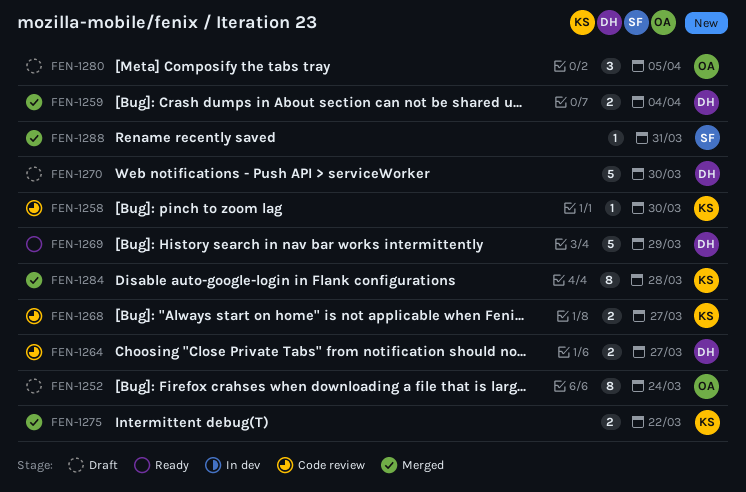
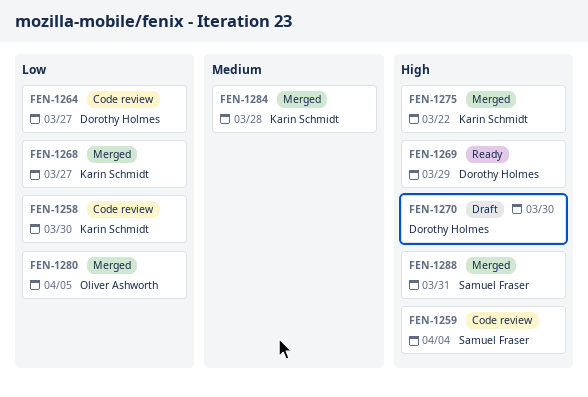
FEN-1252: present -> none
FEN-1259, status: Merged -> Code review
FEN-1259, owner: Dorothy Holmes -> Samuel Fraser
FEN-1268, status: Code review -> Merged
FEN-1280, status: Draft -> Merged

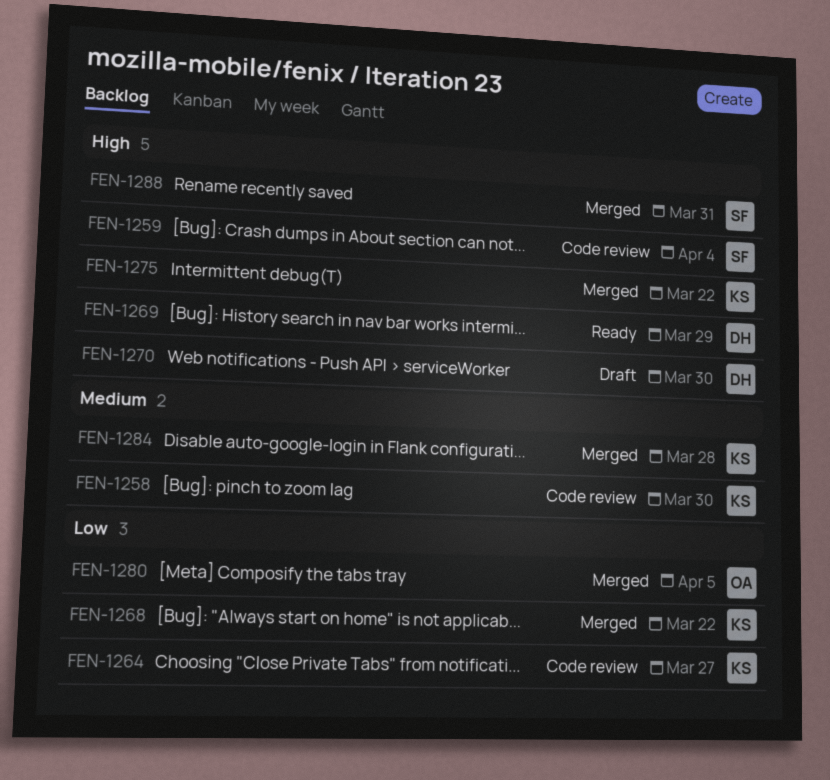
FEN-1258, priority: Low -> Medium
FEN-1264, owner: Dorothy Holmes -> Karin Schmidt
FEN-1268, due: Mar 27 -> Mar 22

